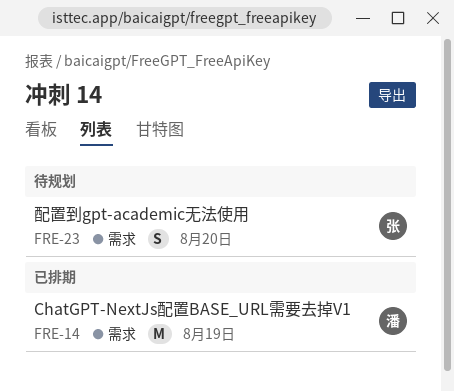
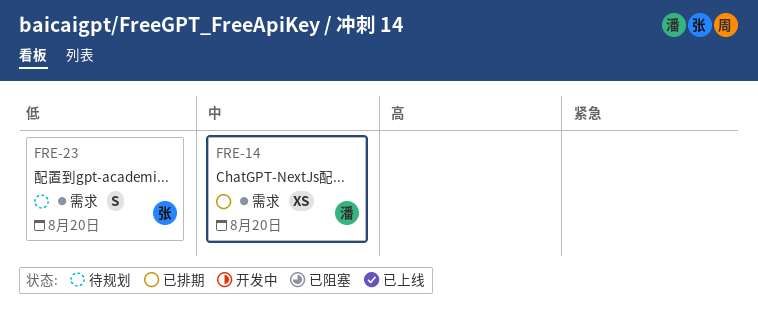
FRE-14, estimate: M -> XS
FRE-14, due: Aug 19 -> Aug 20

